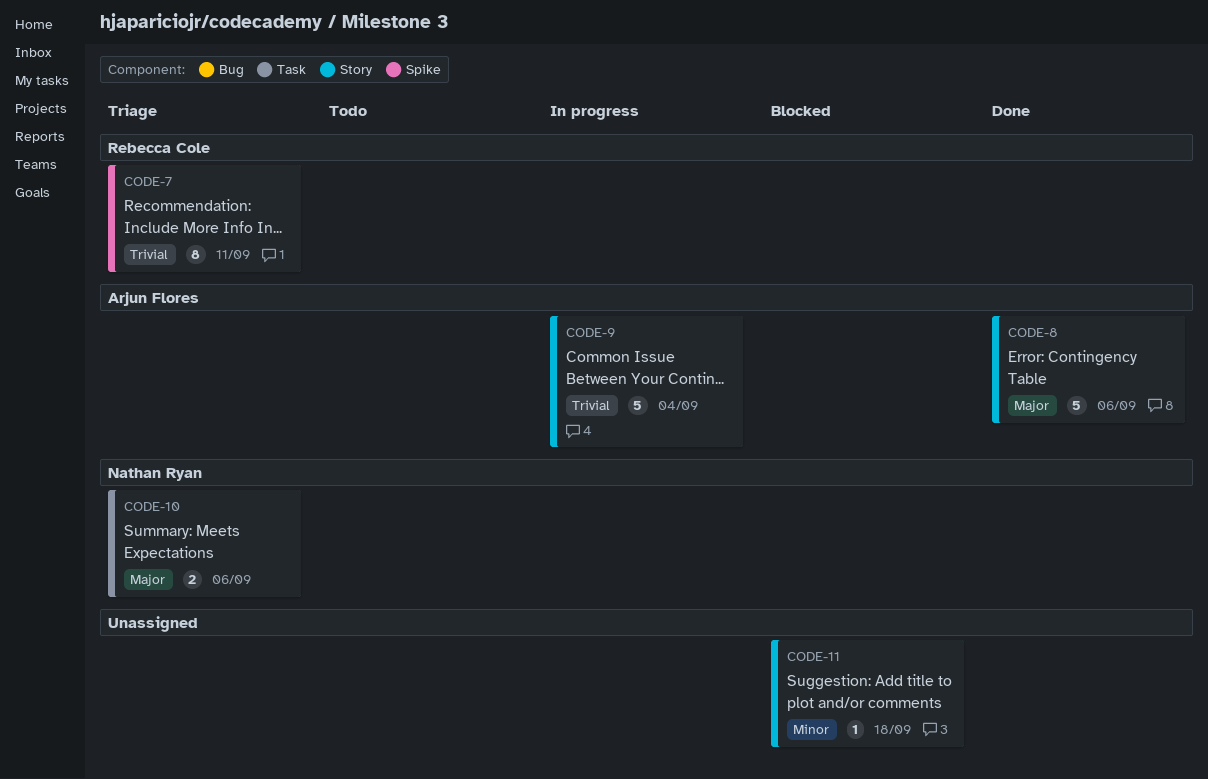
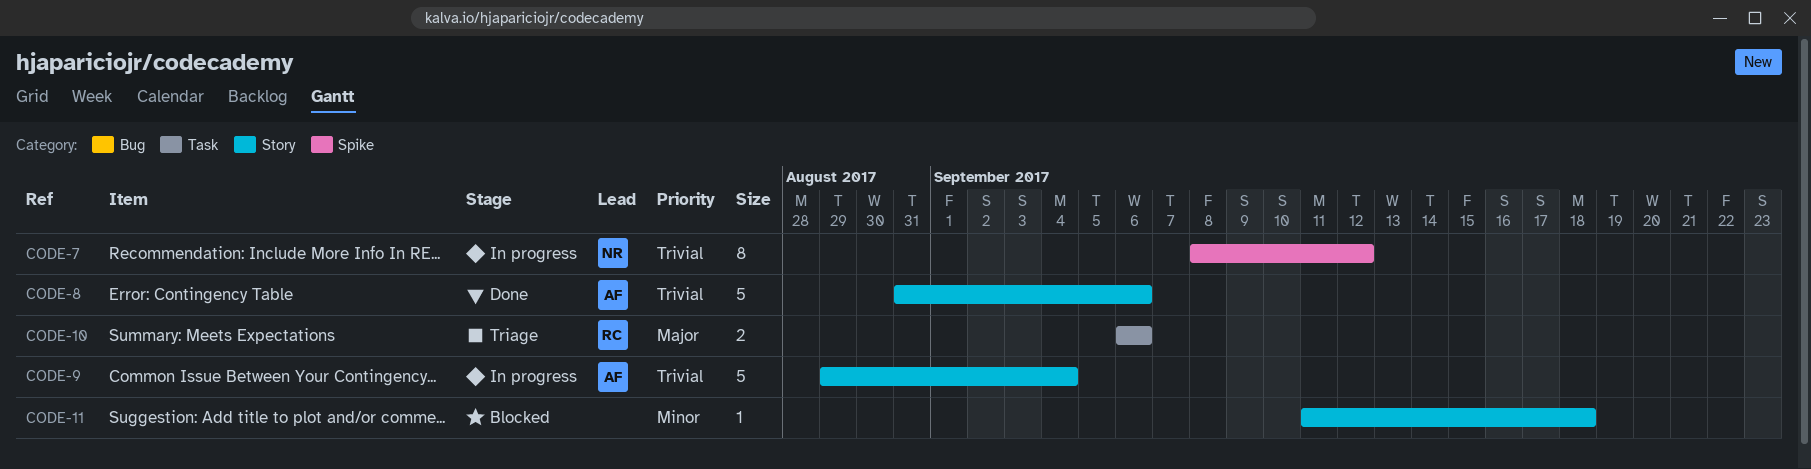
CODE-7, status: Triage -> In progress
CODE-7, owner: Rebecca Cole -> Nathan Ryan
CODE-7, due: Sep 11 -> Sep 12
CODE-8, priority: Major -> Trivial
CODE-10, owner: Nathan Ryan -> Rebecca Cole

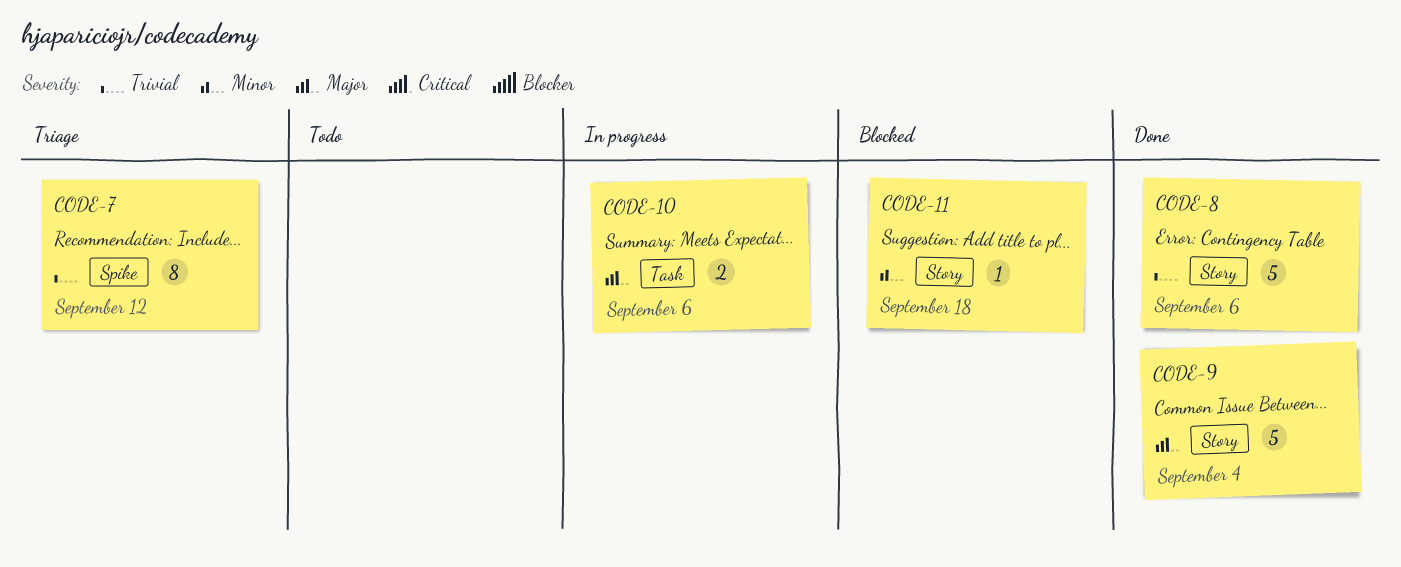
CODE-7, status: In progress -> Triage
CODE-9, status: In progress -> Done
CODE-9, priority: Trivial -> Major
CODE-10, status: Triage -> In progress

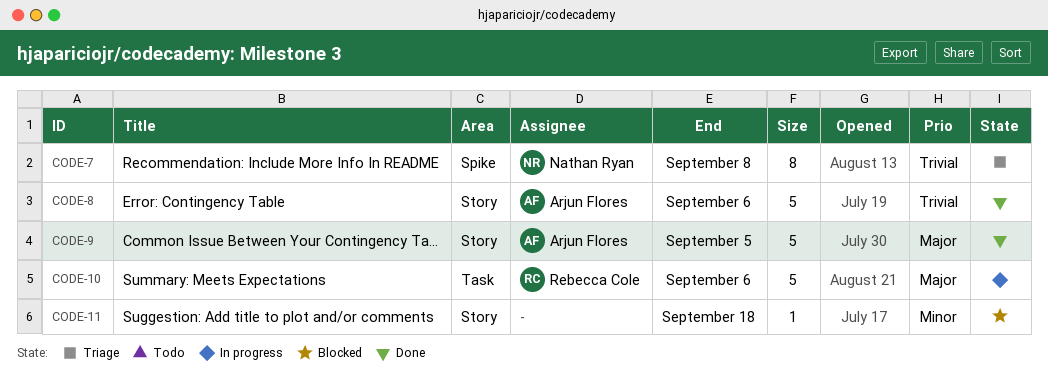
CODE-7, due: Sep 12 -> Sep 8
CODE-9, due: Sep 4 -> Sep 5
CODE-10, estimate: 2 -> 5

